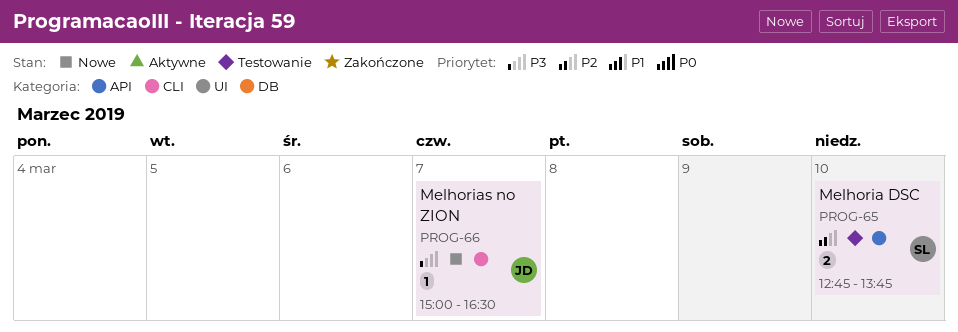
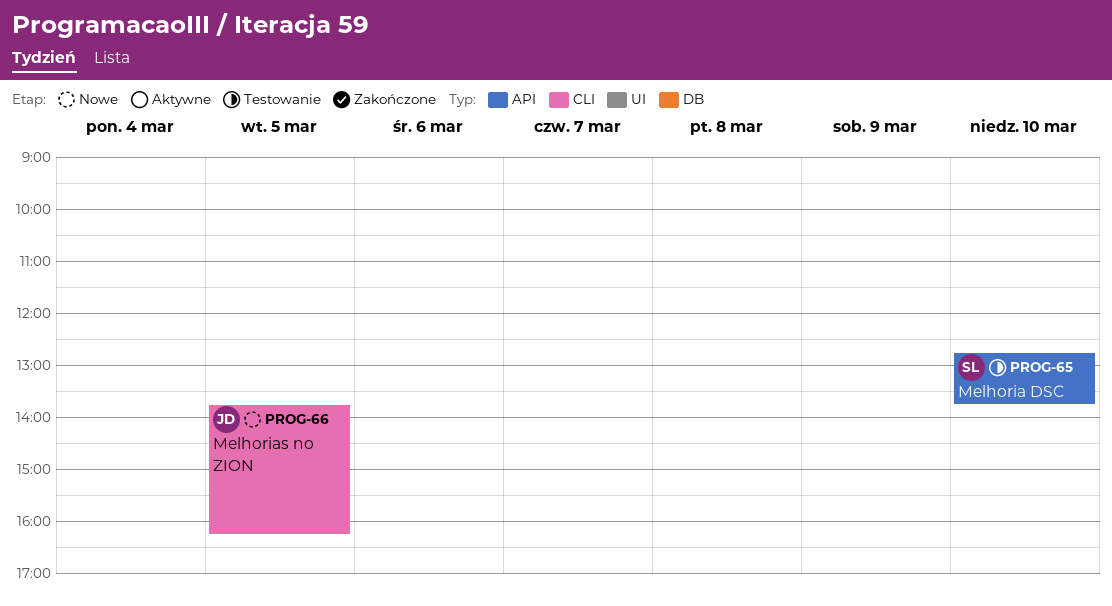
PROG-66, day: Mar 7 -> Mar 5
PROG-66, begins: 15:00 -> 13:45
PROG-66, ends: 16:30 -> 16:15

